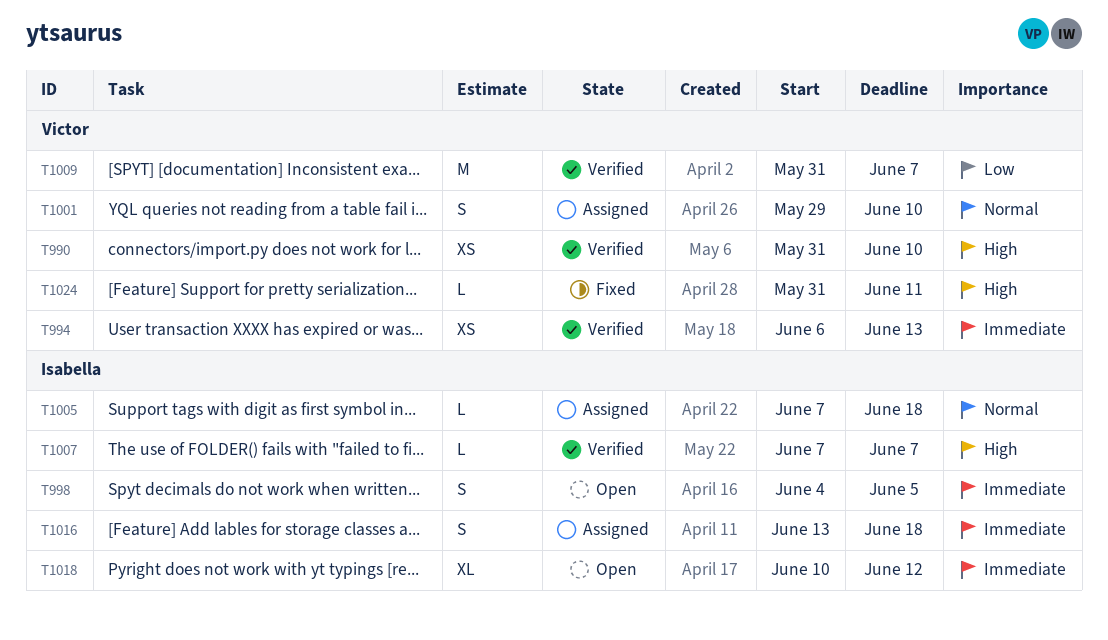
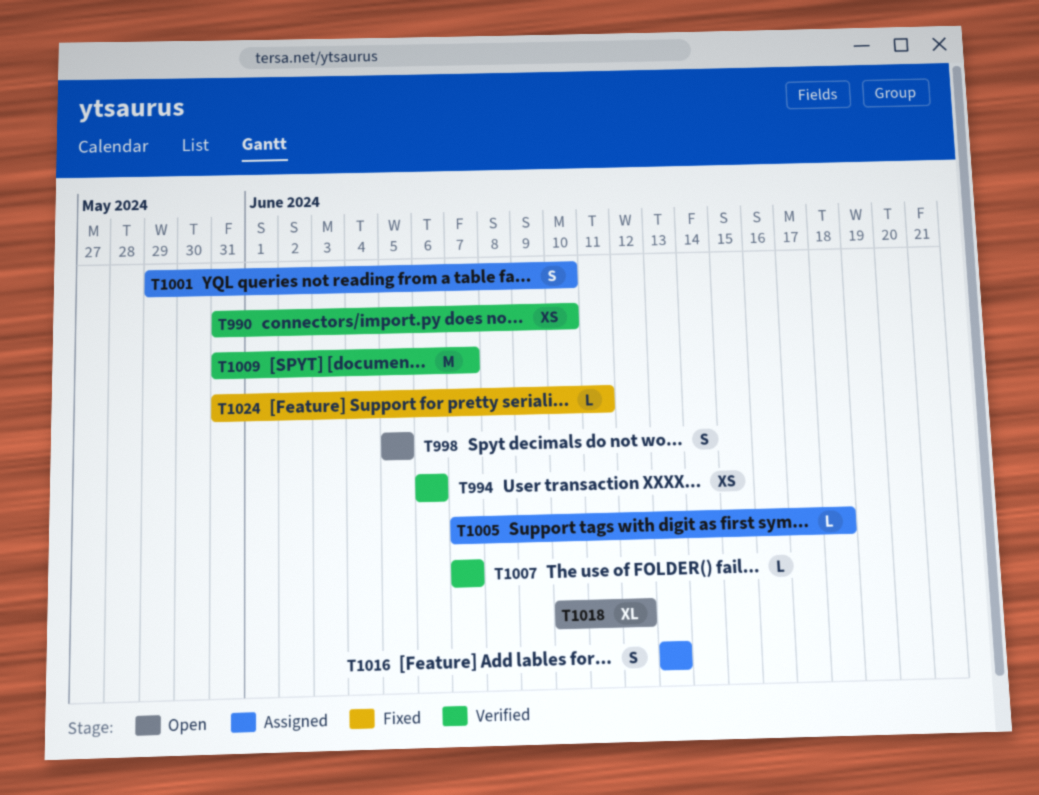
T994, due: Jun 13 -> Jun 6
T998, start: Jun 4 -> Jun 5
T1016, due: Jun 18 -> Jun 13

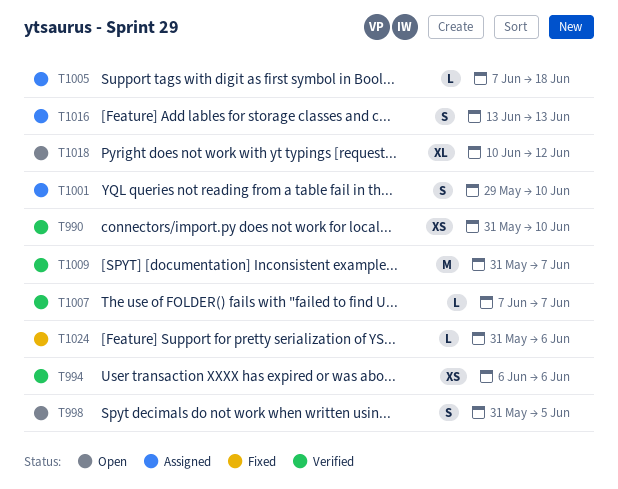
T998, start: Jun 5 -> May 31
T1024, due: Jun 11 -> Jun 6

